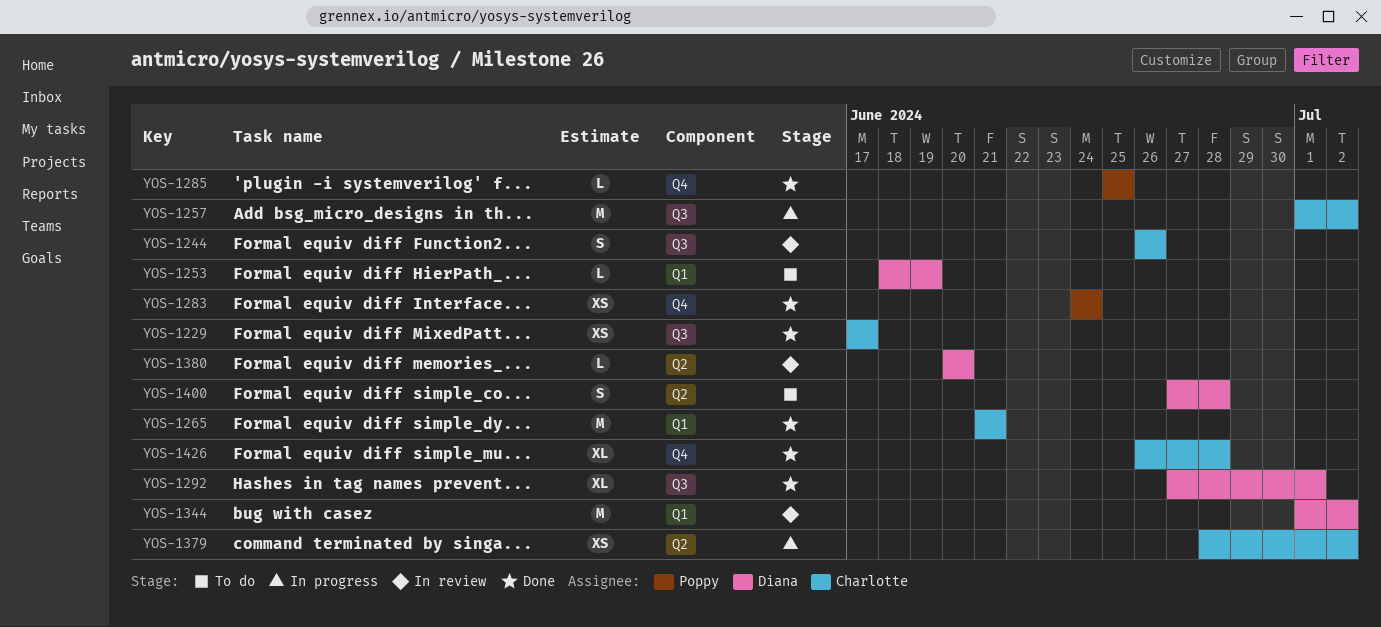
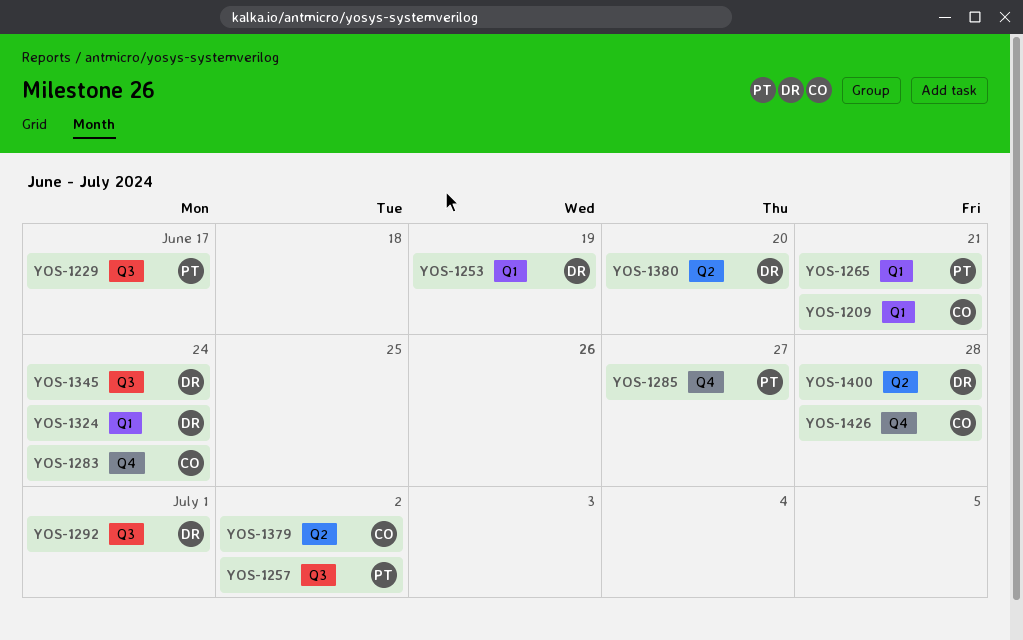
YOS-1209: none -> present
YOS-1229, owner: Charlotte -> Poppy
YOS-1244: present -> none
YOS-1257, owner: Charlotte -> Poppy
YOS-1265, owner: Charlotte -> Poppy
YOS-1283, owner: Poppy -> Charlotte
YOS-1285, due: Jun 25 -> Jun 27
YOS-1324: none -> present
YOS-1344: present -> none
YOS-1345: none -> present

